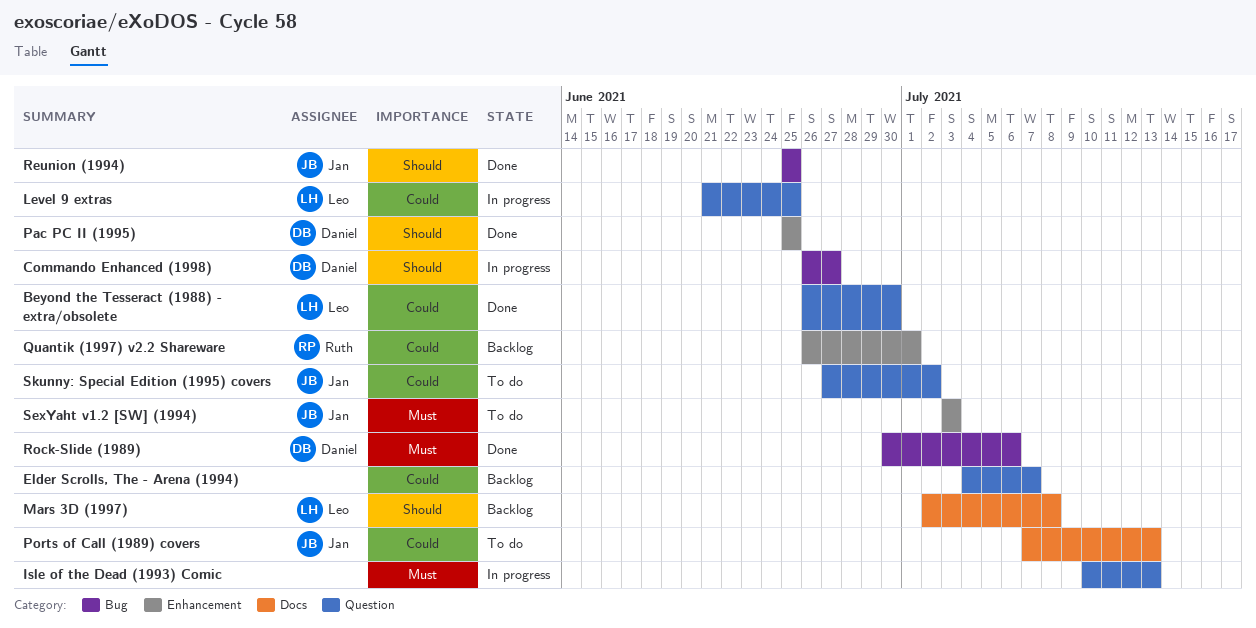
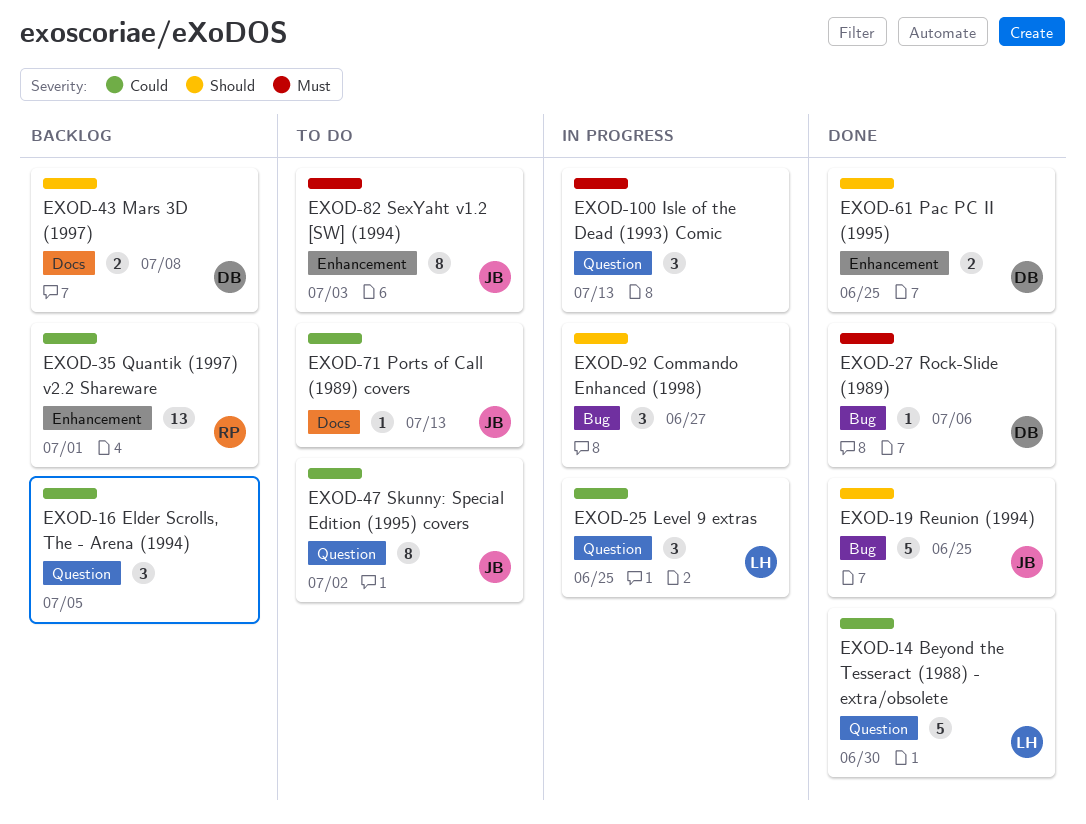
Commando Enhanced (1998), owner: Daniel -> none
Elder Scrolls, The - Arena (1994), due: Jul 7 -> Jul 5
Mars 3D (1997), owner: Leo -> Daniel

